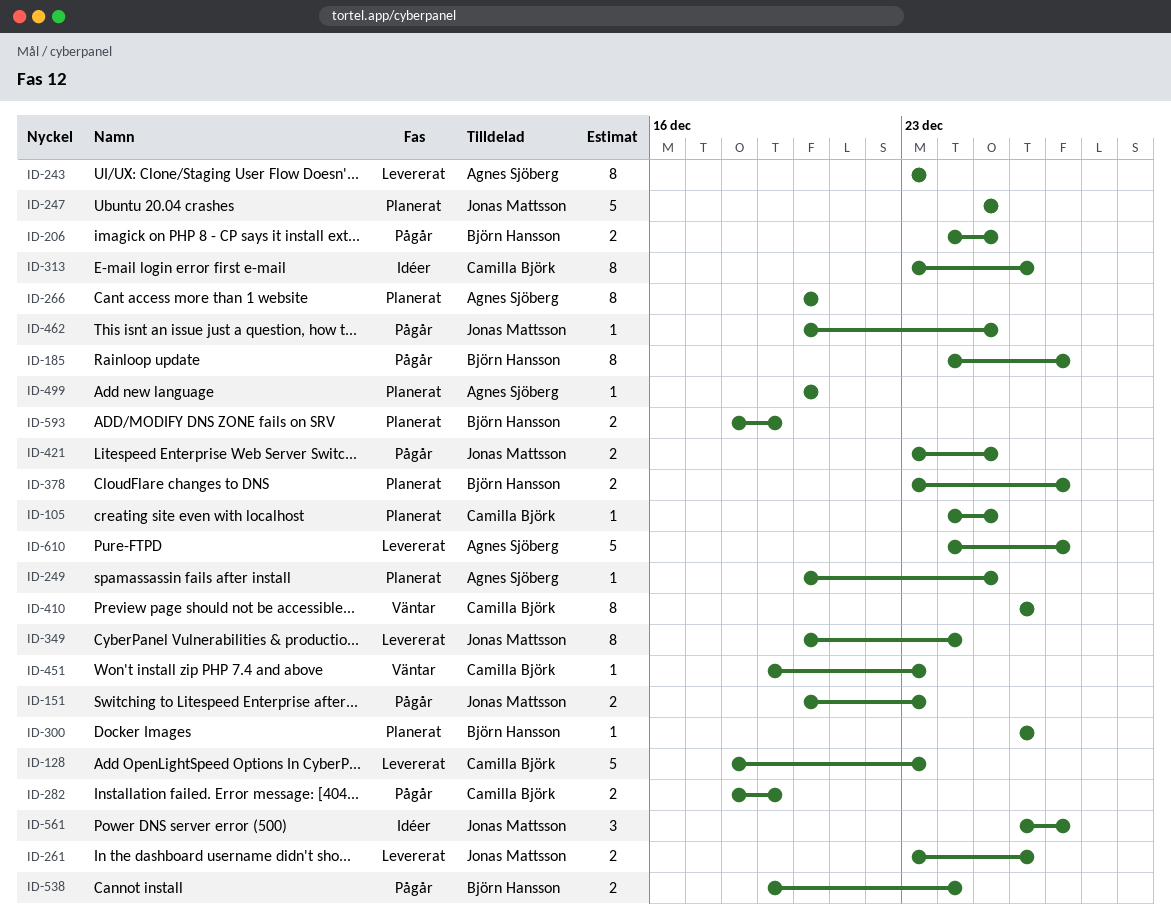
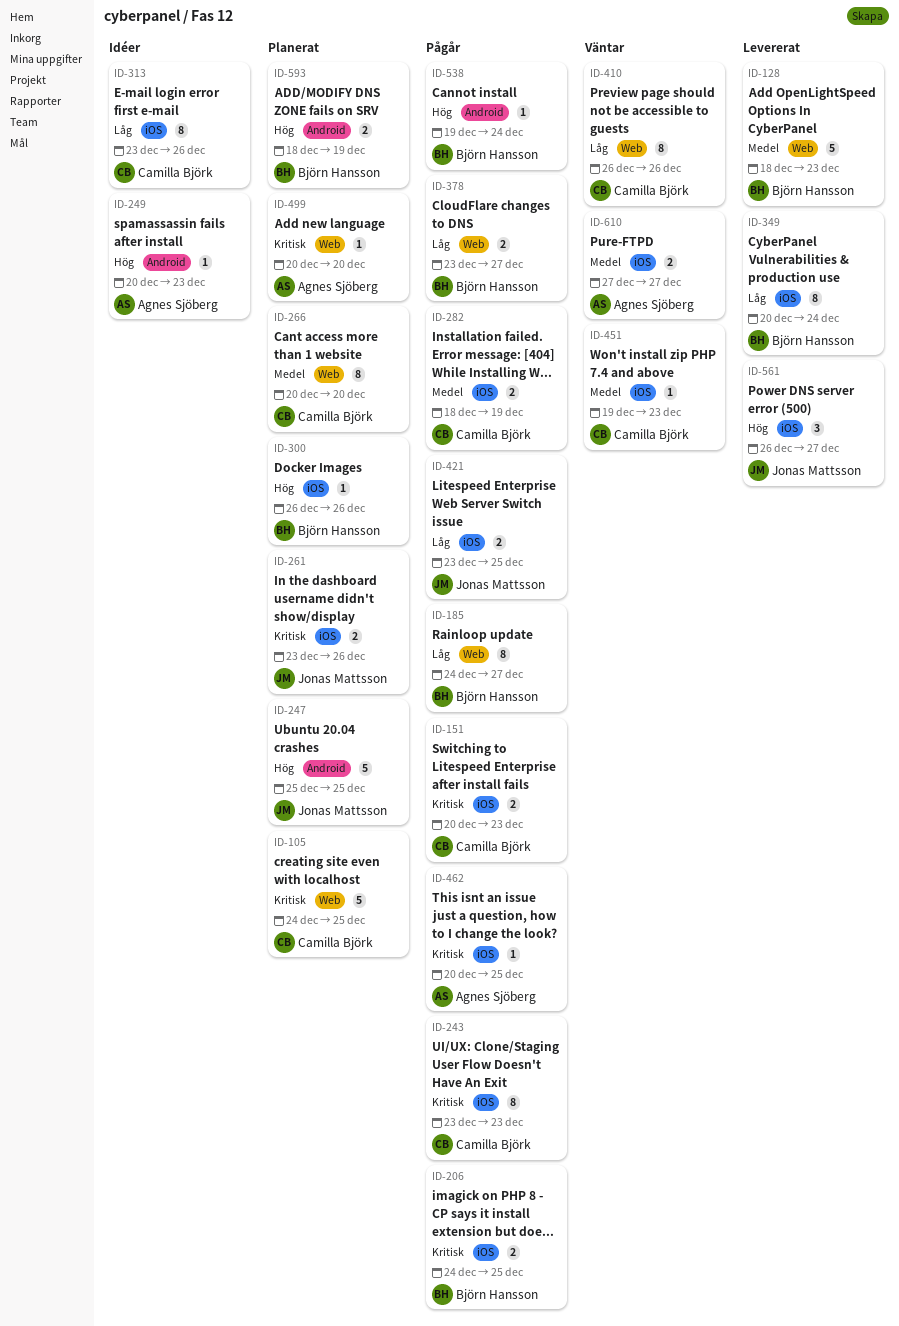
ID-105, estimate: 1 -> 5
ID-128, owner: Camilla Björk -> Björn Hansson
ID-151, owner: Jonas Mattsson -> Camilla Björk
ID-243, status: Levererat -> Pågår
ID-243, owner: Agnes Sjöberg -> Camilla Björk
ID-249, status: Planerat -> Idéer
ID-249, due: Dec 25 -> Dec 23
ID-261, status: Levererat -> Planerat
ID-266, owner: Agnes Sjöberg -> Camilla Björk
ID-349, owner: Jonas Mattsson -> Björn Hansson
ID-378, status: Planerat -> Pågår
ID-462, owner: Jonas Mattsson -> Agnes Sjöberg
ID-538, estimate: 2 -> 1
ID-561, status: Idéer -> Levererat
ID-610, status: Levererat -> Väntar
ID-610, estimate: 5 -> 2
ID-610, start: Dec 24 -> Dec 27

